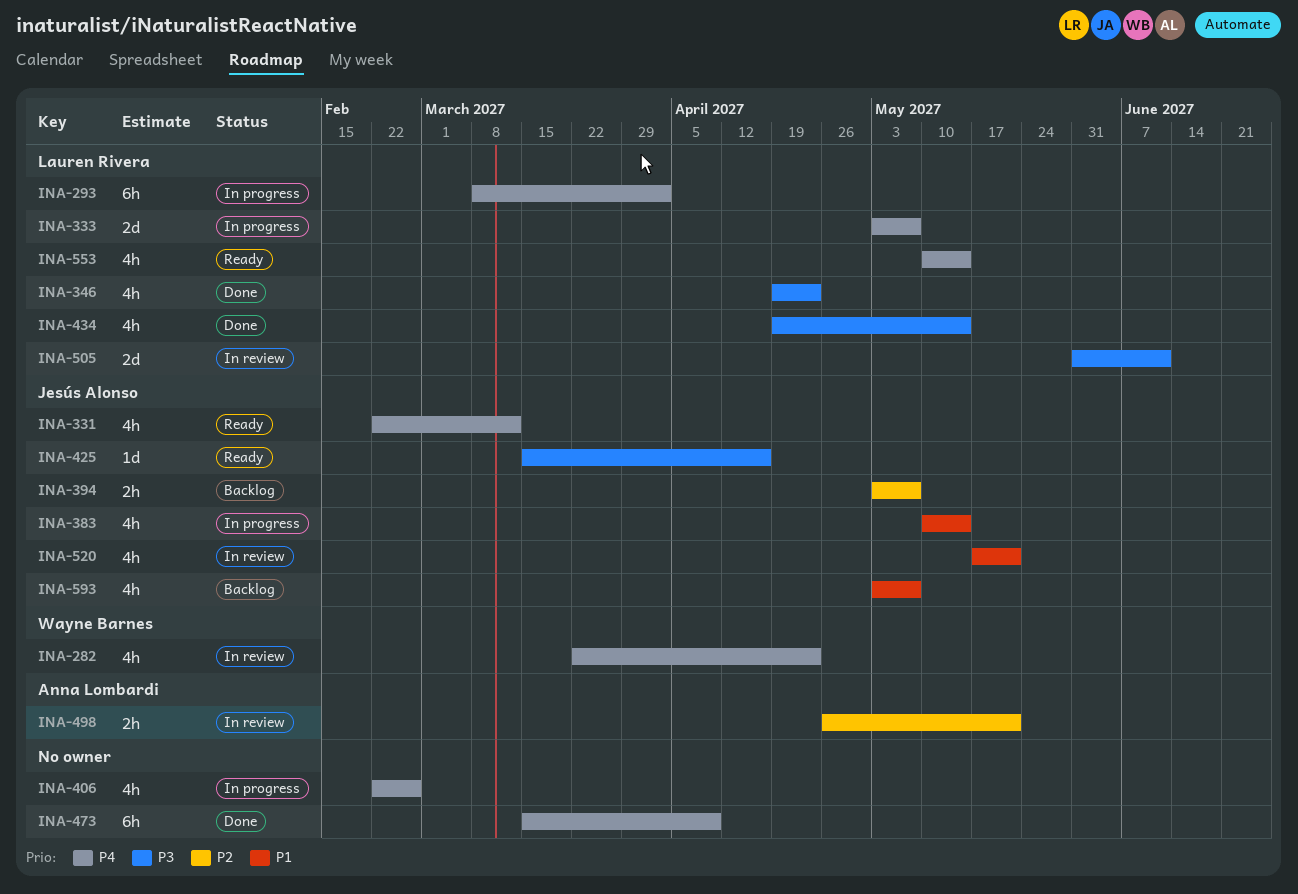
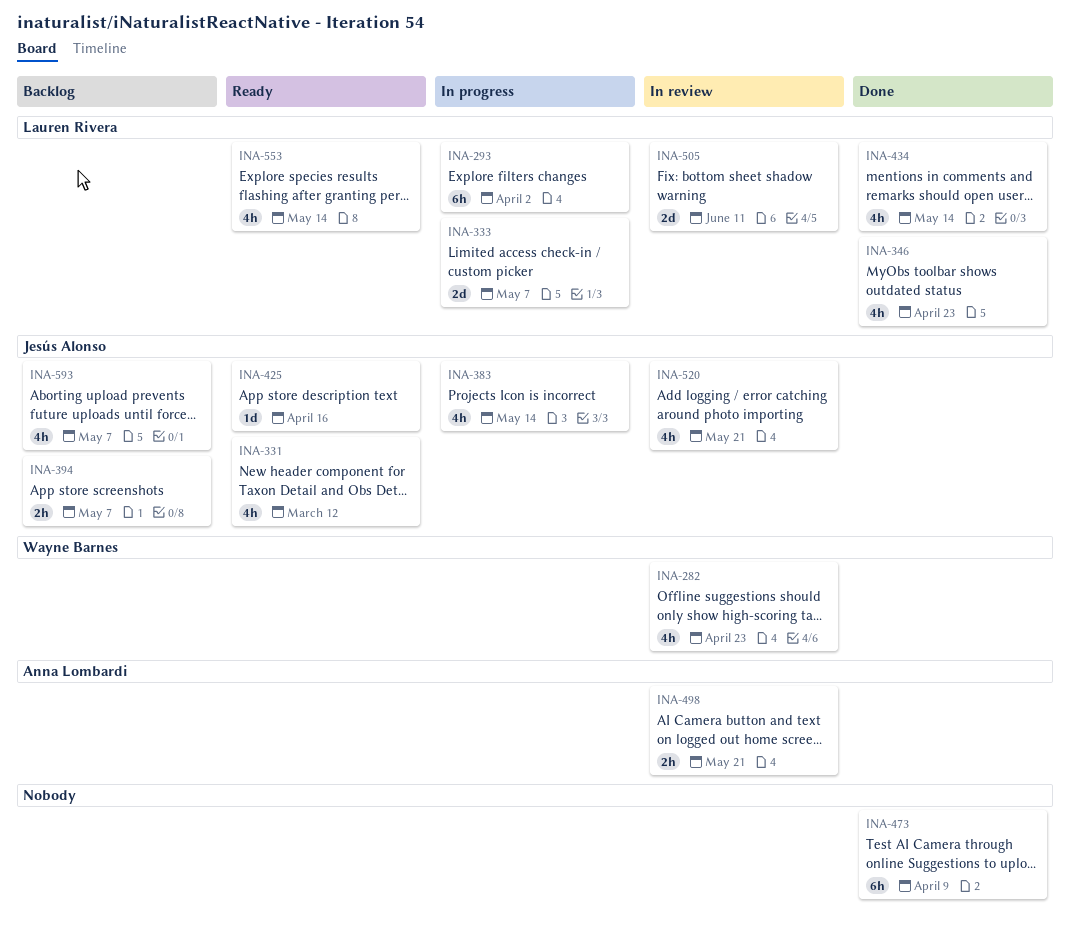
INA-406: present -> none

